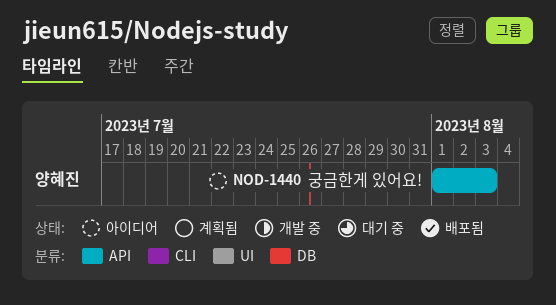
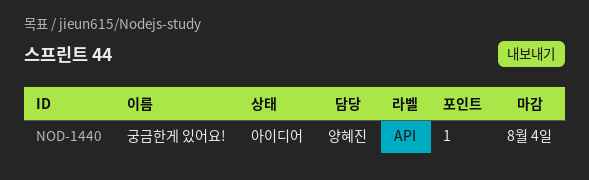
NOD-1440, due: Aug 3 -> Aug 4

